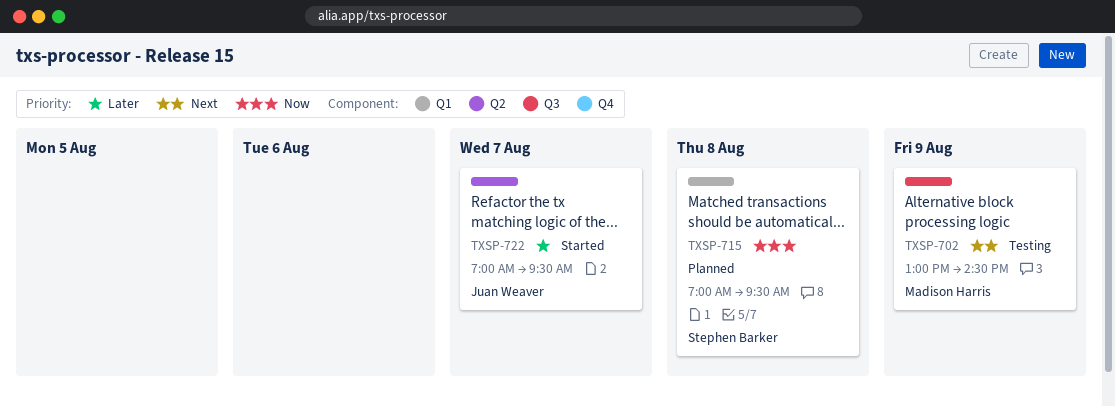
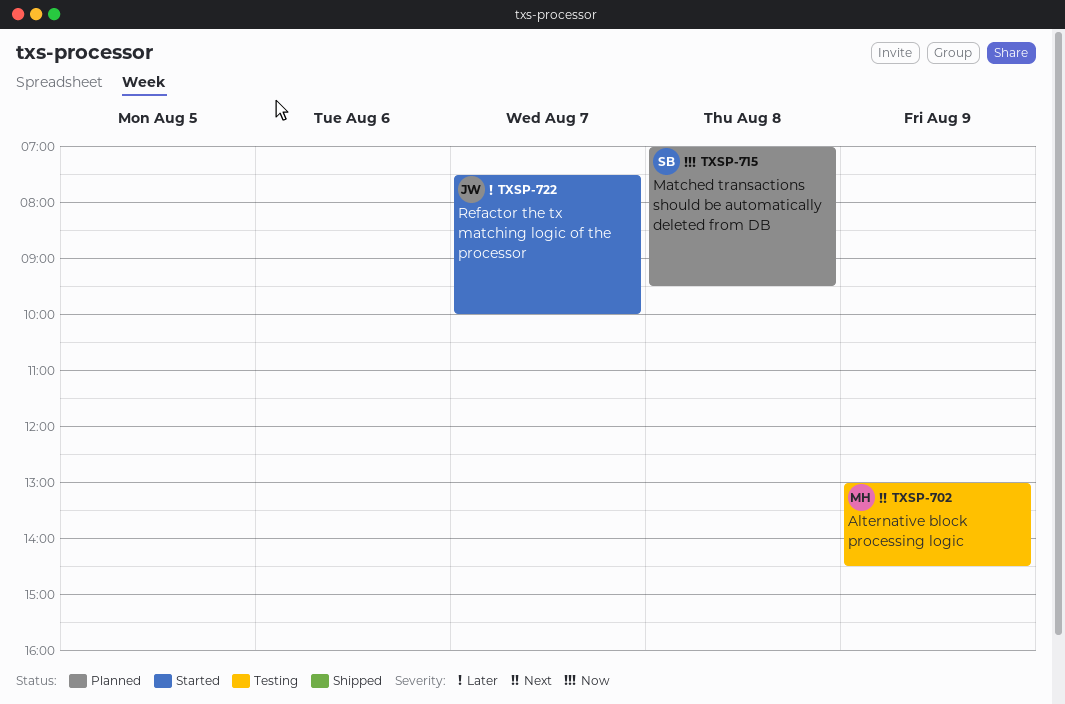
TXSP-722, begins: 07:00 -> 07:30
TXSP-722, ends: 09:30 -> 10:00

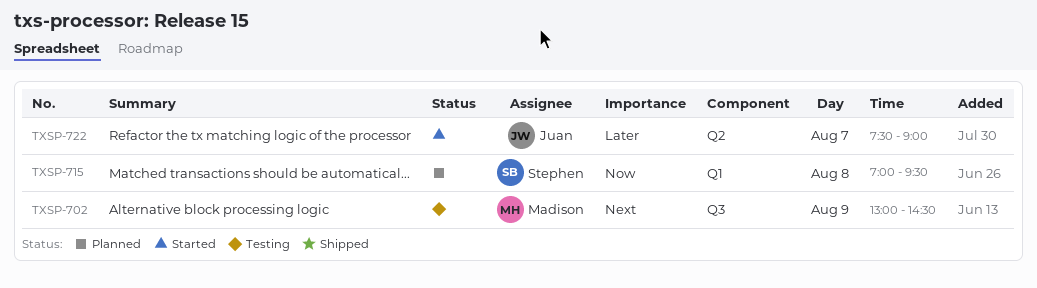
TXSP-722, ends: 10:00 -> 09:00

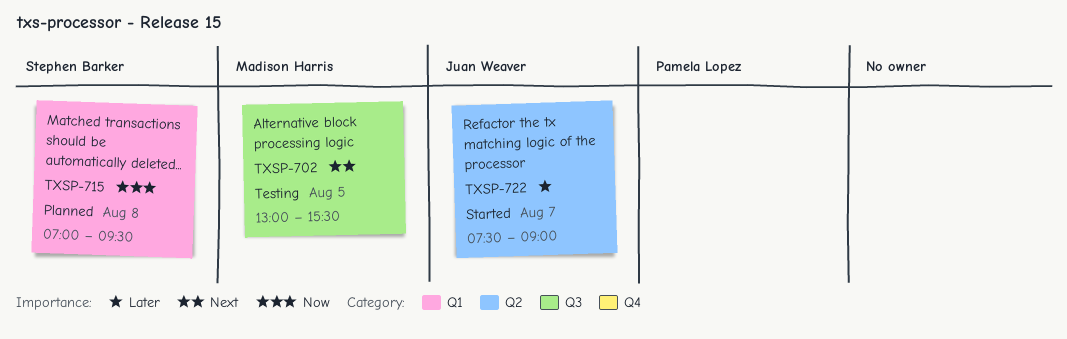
TXSP-702, day: Aug 9 -> Aug 5
TXSP-702, ends: 14:30 -> 15:30

